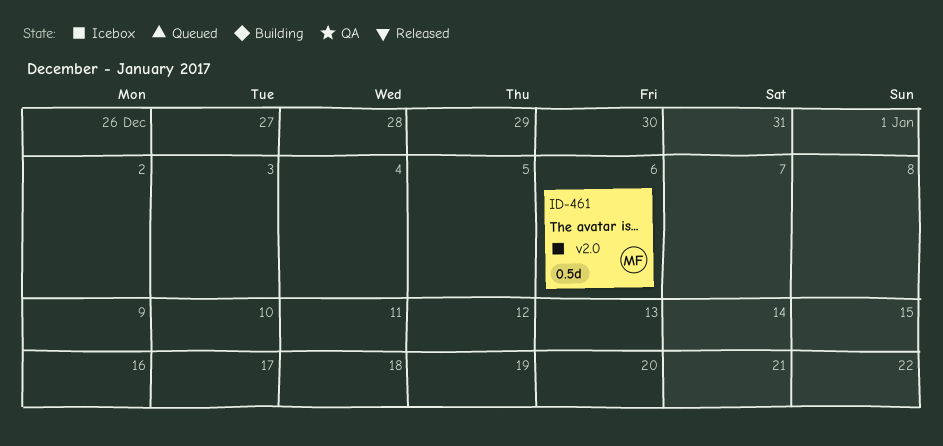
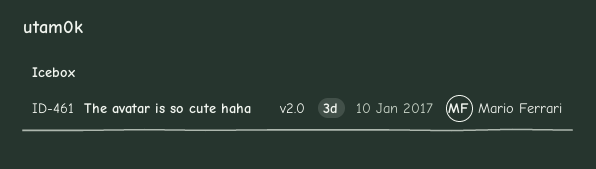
ID-461, estimate: 0.5d -> 3d
ID-461, due: Jan 6 -> Jan 10

